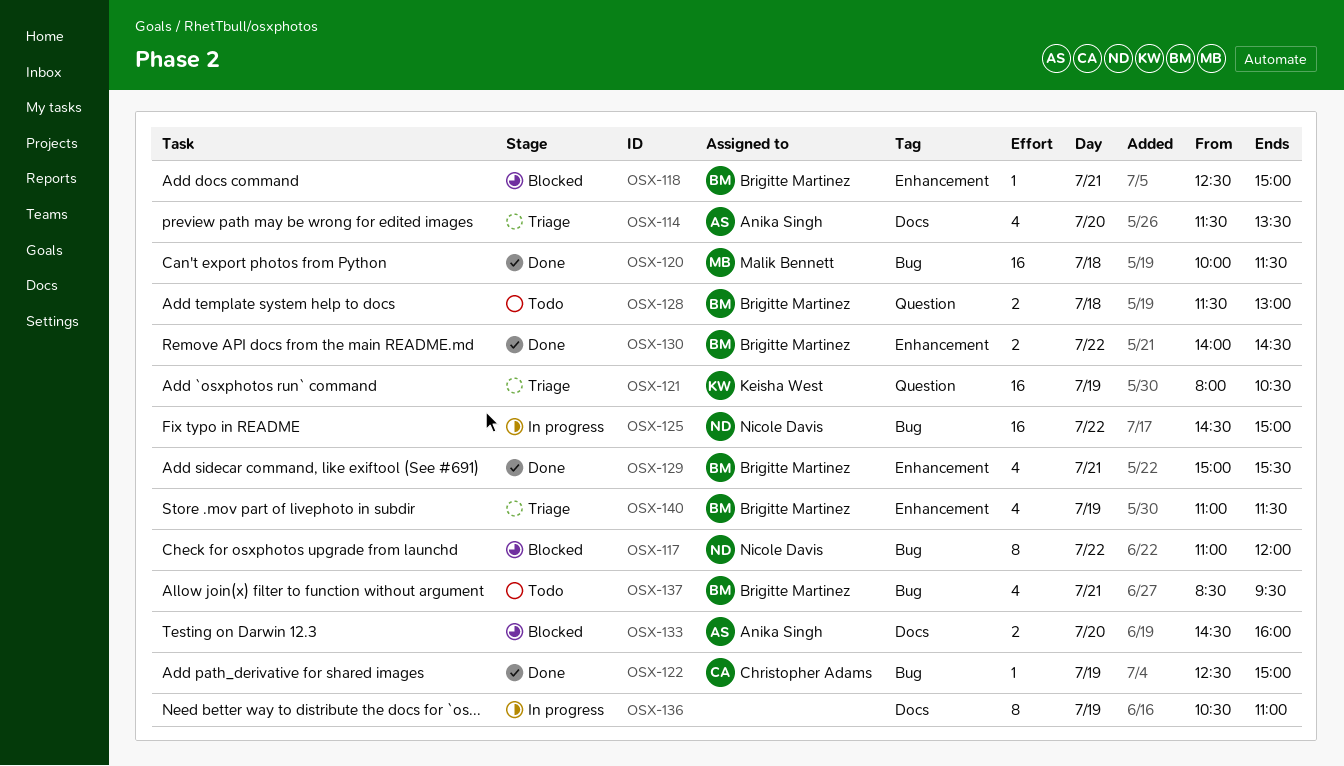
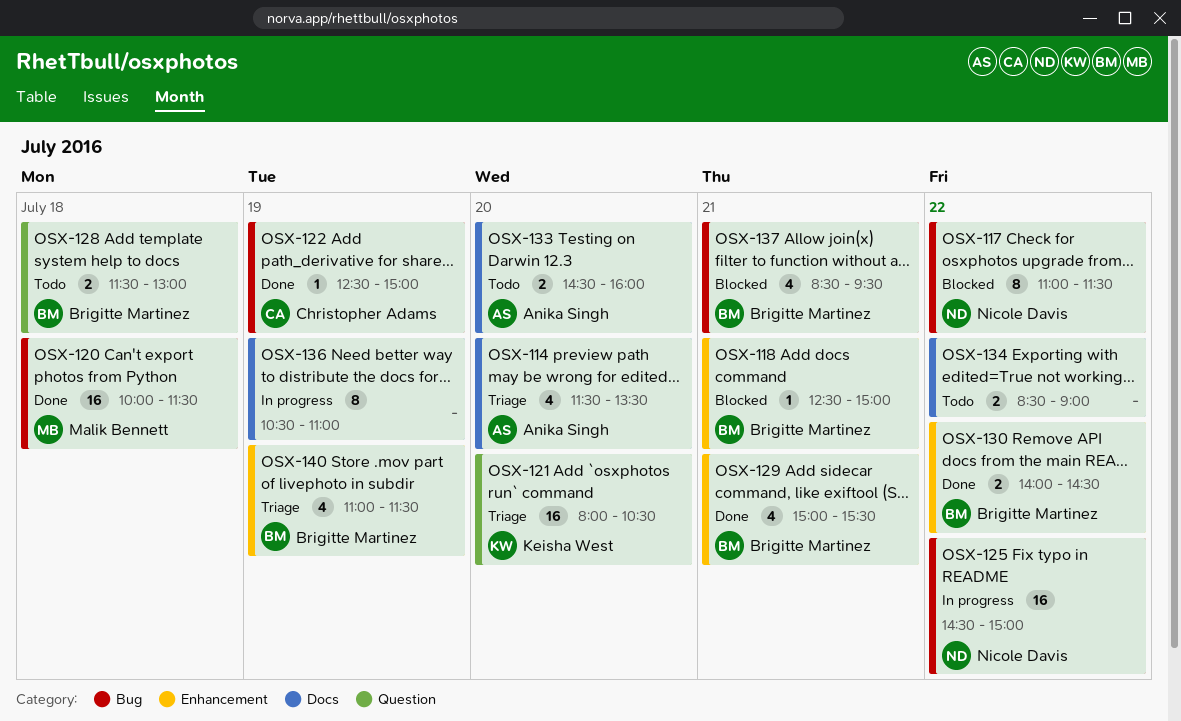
OSX-117, ends: 12:00 -> 11:30
OSX-121, day: Jul 19 -> Jul 20
OSX-133, status: Blocked -> Todo
OSX-134: none -> present
OSX-137, status: Todo -> Blocked

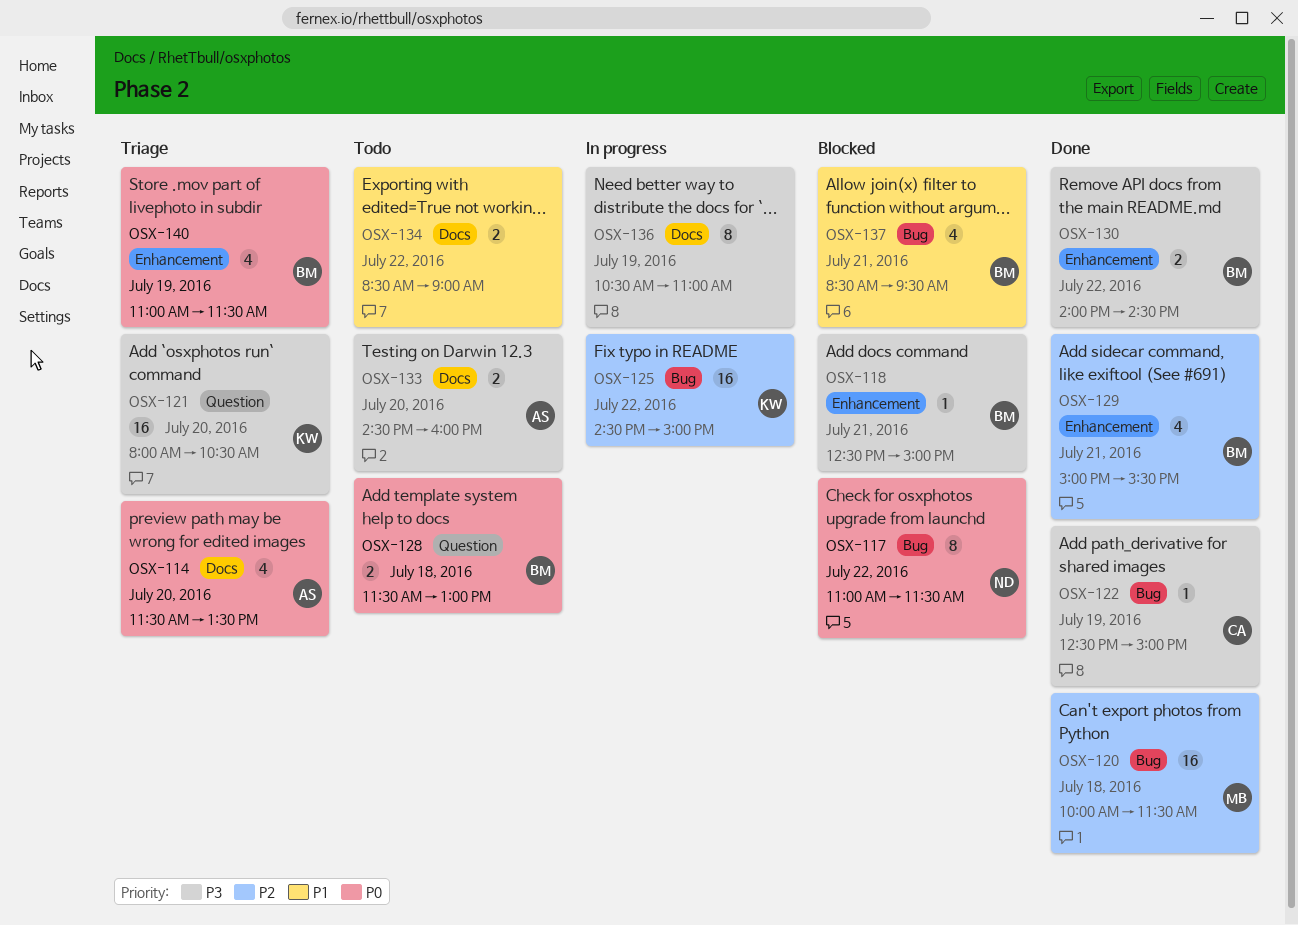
OSX-125, owner: Nicole Davis -> Keisha West

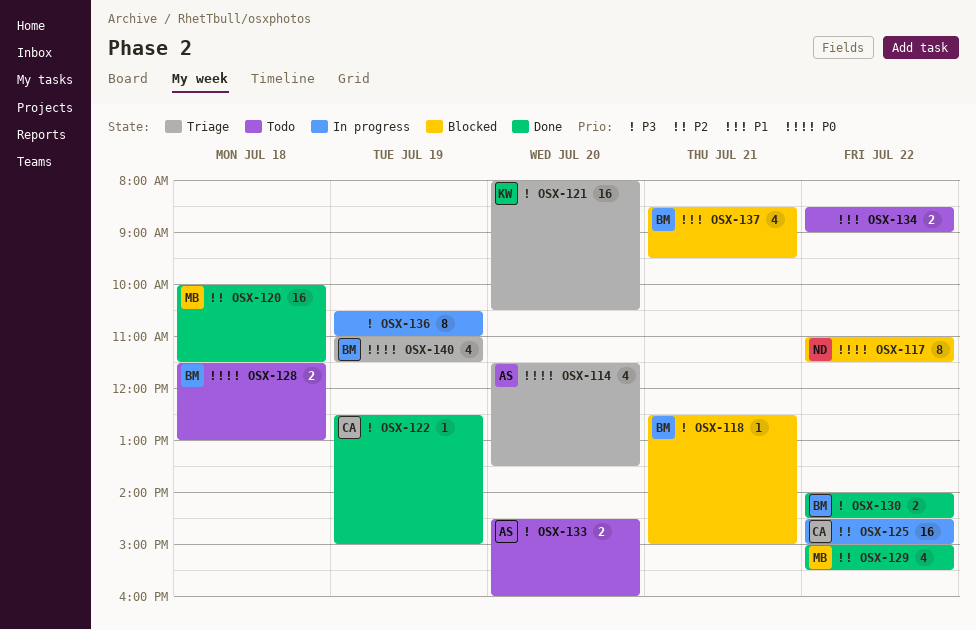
OSX-125, owner: KW -> CA
OSX-129, owner: BM -> MB
OSX-129, day: Jul 21 -> Jul 22

